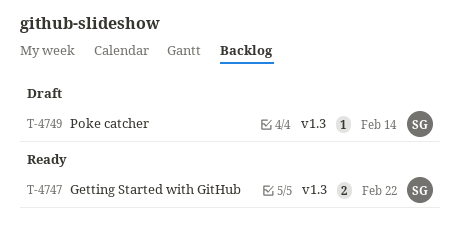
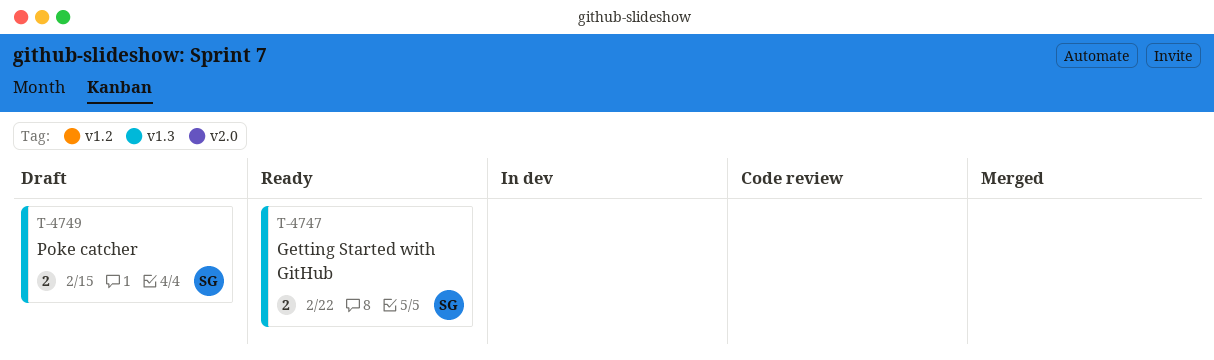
T-4749, estimate: 1 -> 2
T-4749, due: Feb 14 -> Feb 15

